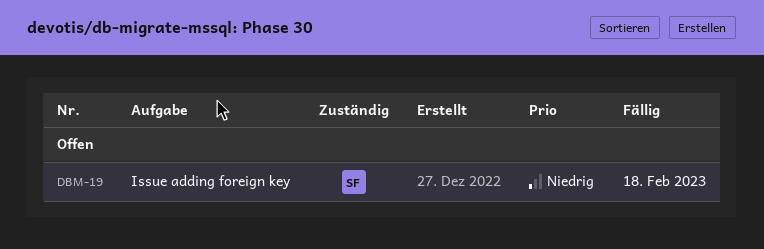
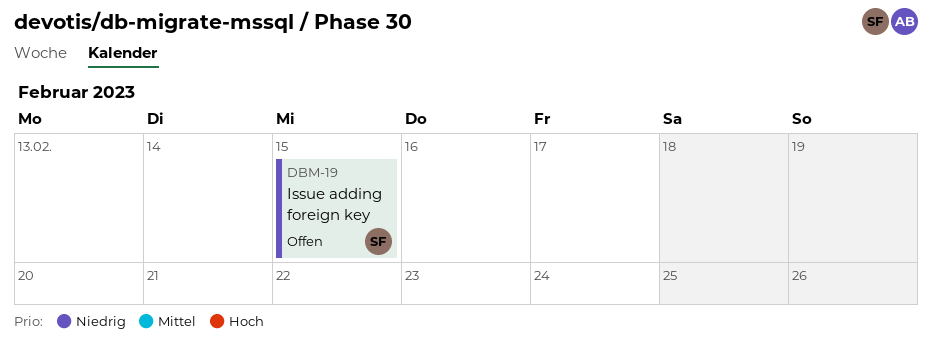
DBM-19, due: Feb 18 -> Feb 15

